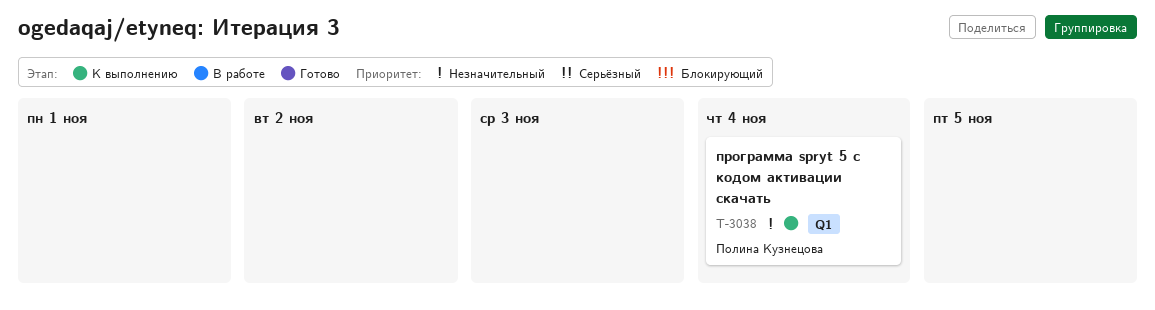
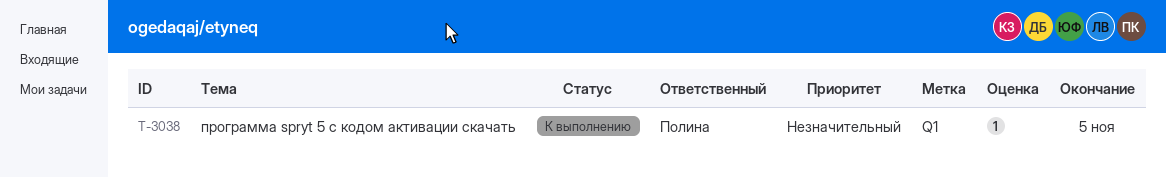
T-3038, due: Nov 4 -> Nov 5

